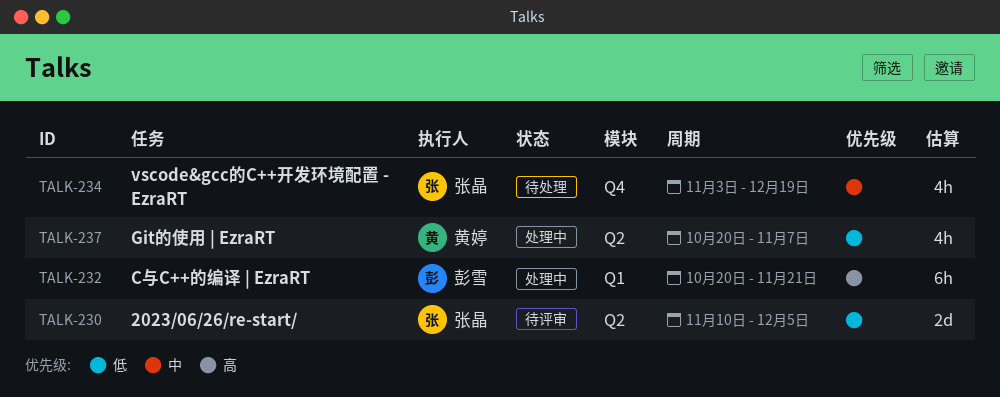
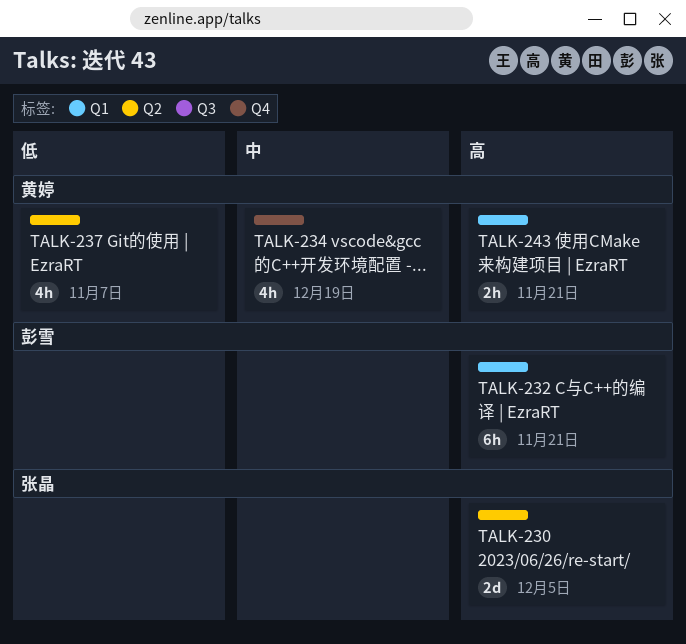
TALK-230, priority: 低 -> 高
TALK-234, owner: 张晶 -> 黄婷
TALK-243: none -> present

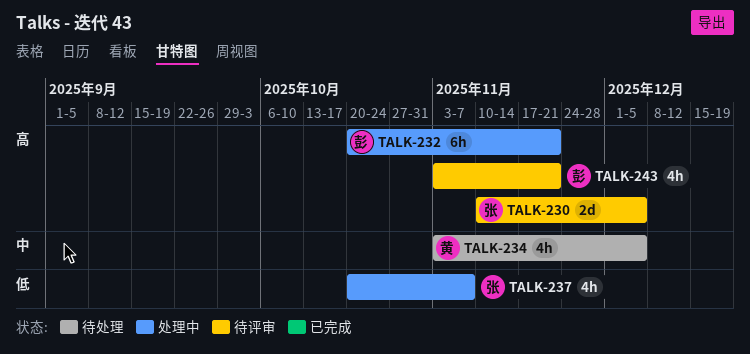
TALK-234, due: Dec 19 -> Dec 5
TALK-237, owner: 黄婷 -> 张晶
TALK-243, owner: 黄婷 -> 彭雪
TALK-243, estimate: 2h -> 4h

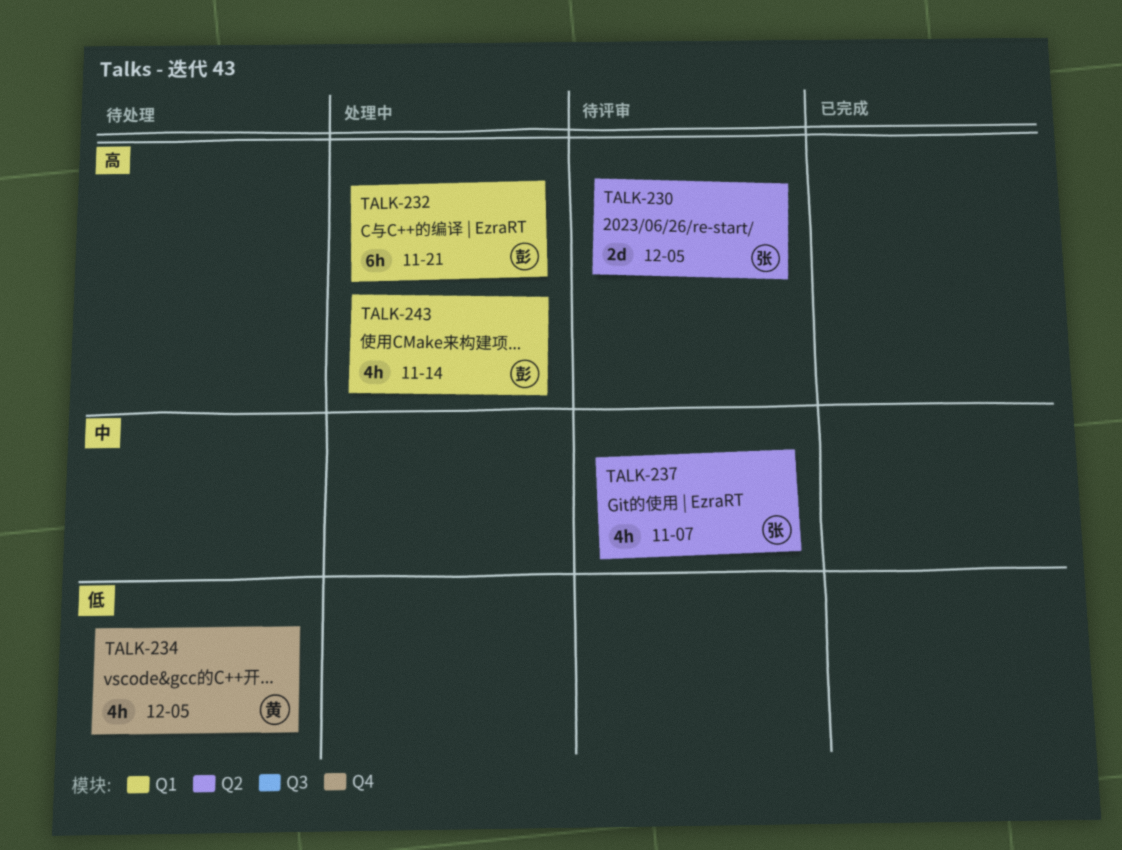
TALK-234, priority: 中 -> 低
TALK-237, status: 处理中 -> 待评审
TALK-237, priority: 低 -> 中
TALK-243, status: 待评审 -> 处理中
TALK-243, due: Nov 21 -> Nov 14

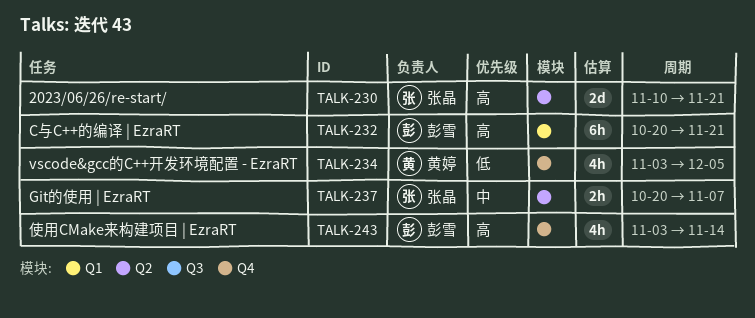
TALK-230, due: Dec 5 -> Nov 21
TALK-237, estimate: 4h -> 2h
TALK-243, label: Q1 -> Q4

